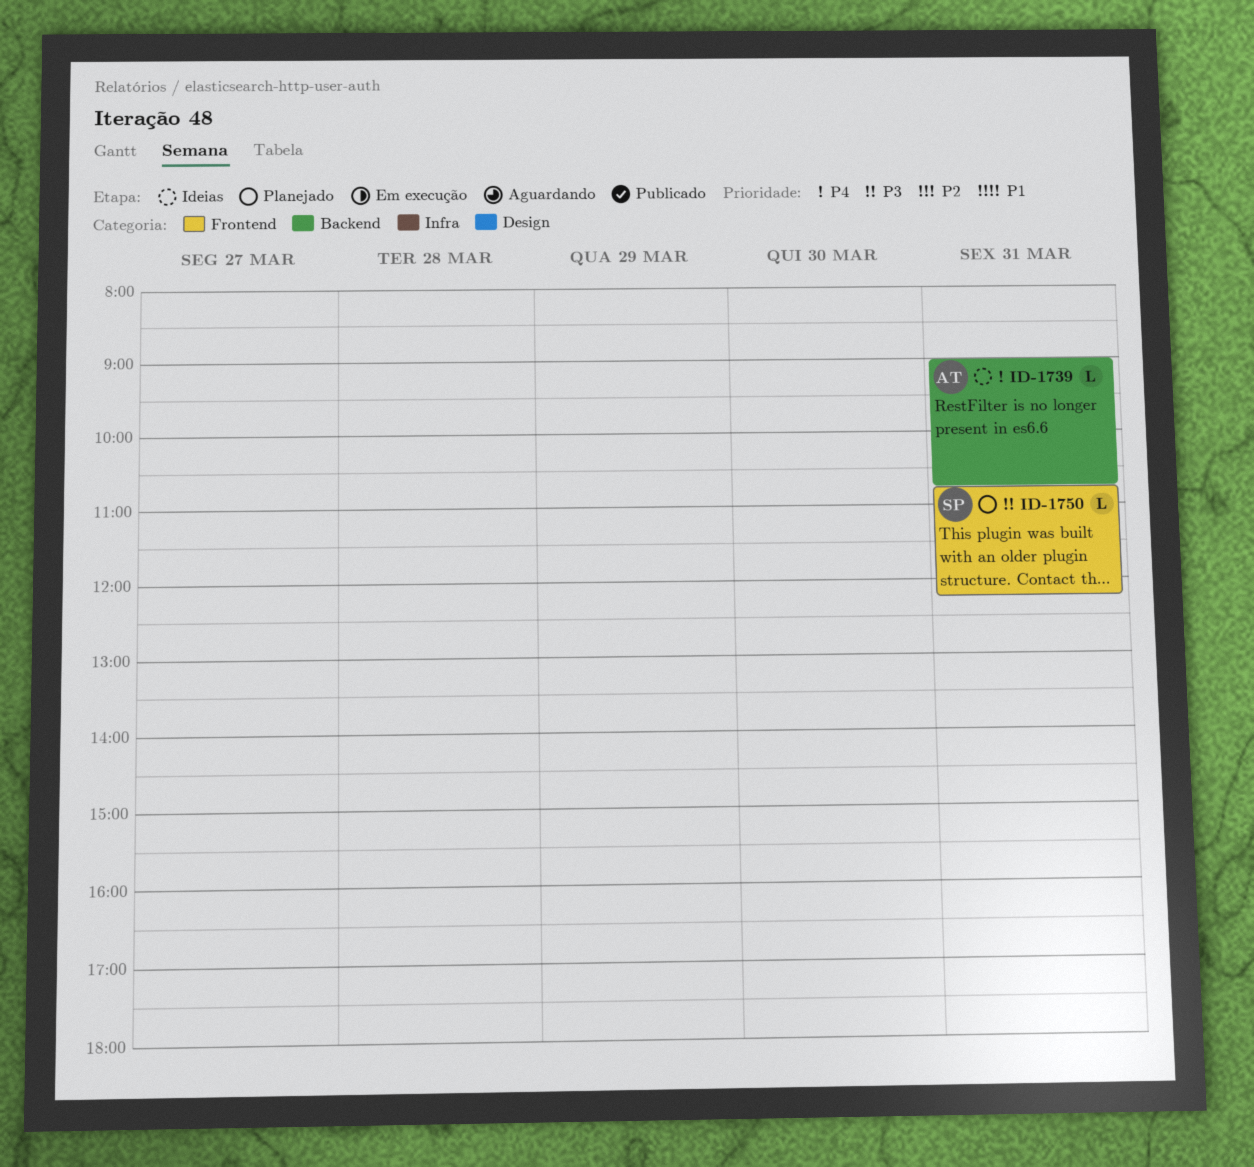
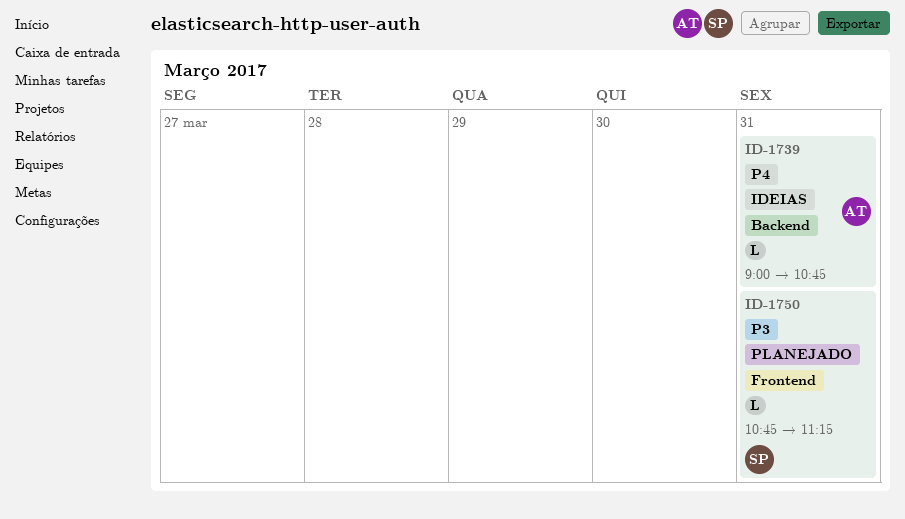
ID-1750, ends: 12:15 -> 11:15

